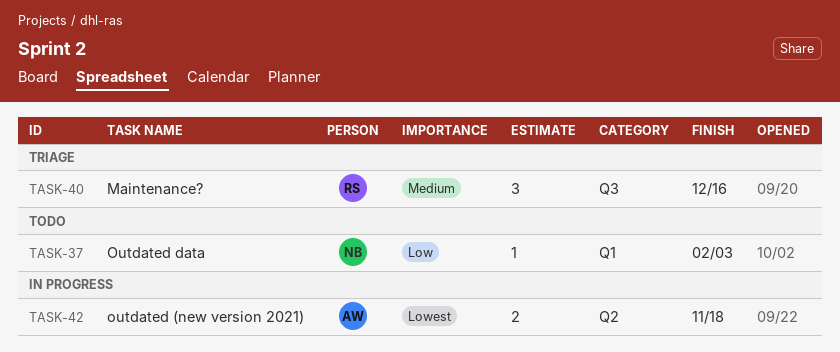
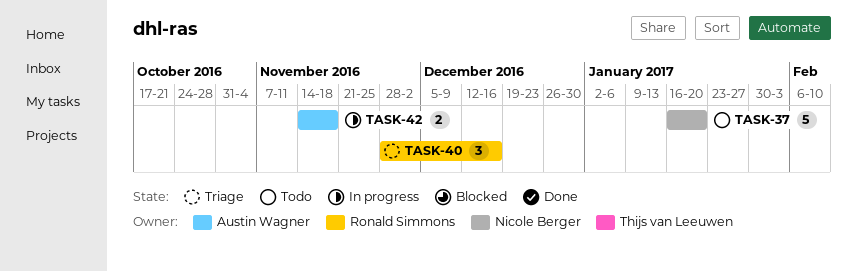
TASK-37, estimate: 1 -> 5
TASK-37, due: Feb 3 -> Jan 20

